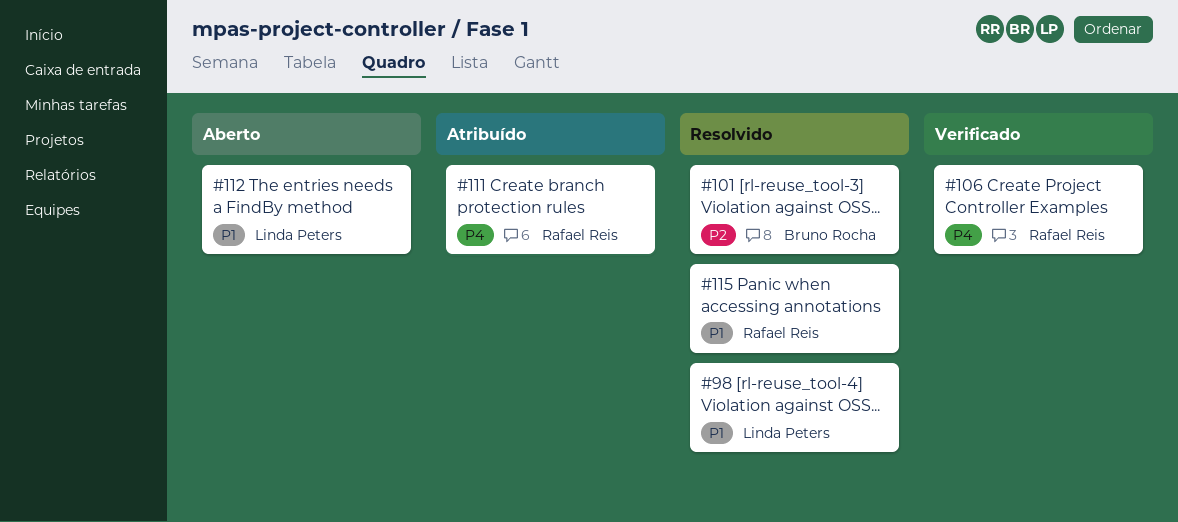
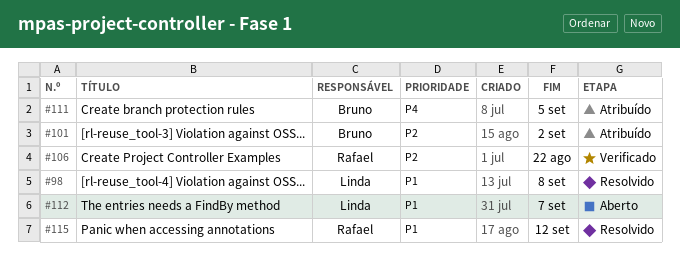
#101, status: Resolvido -> Atribuído
#106, priority: P4 -> P2
#111, owner: Rafael Reis -> Bruno Rocha

